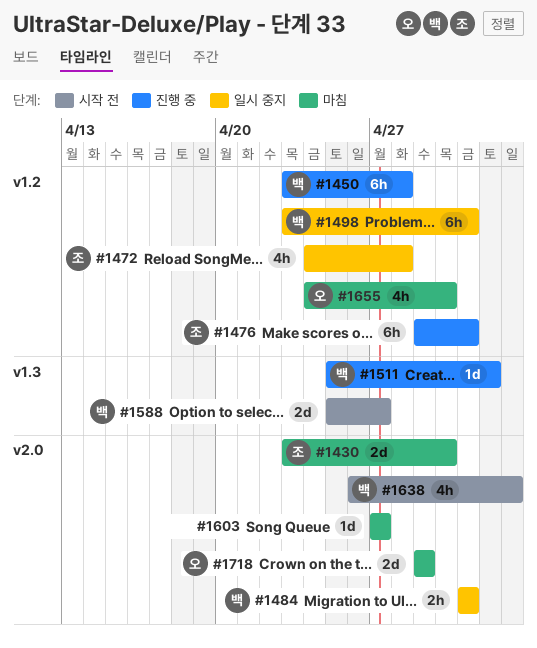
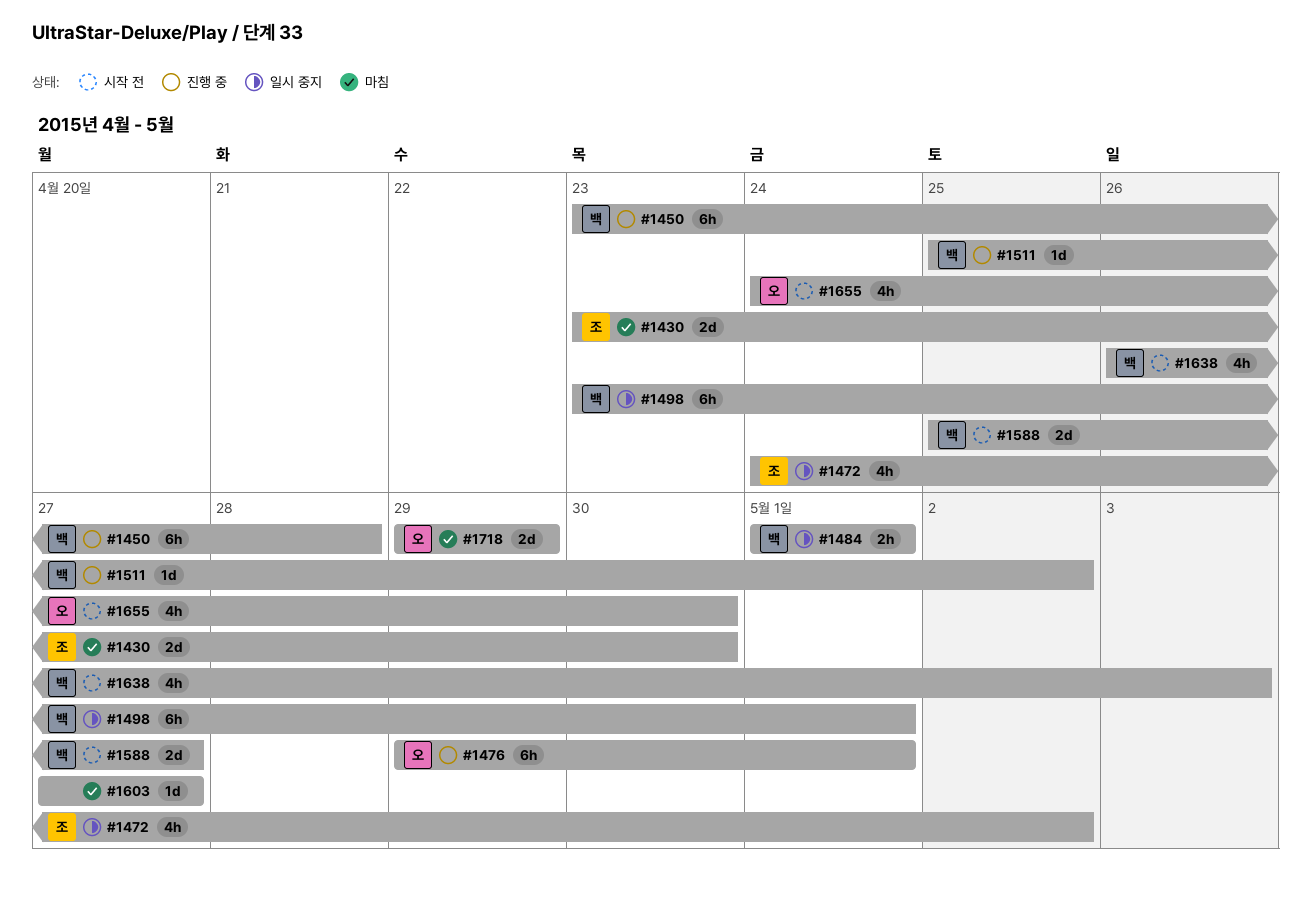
#1472, due: Apr 28 -> May 2
#1476, owner: 조 -> 오
#1655, status: 마침 -> 시작 전

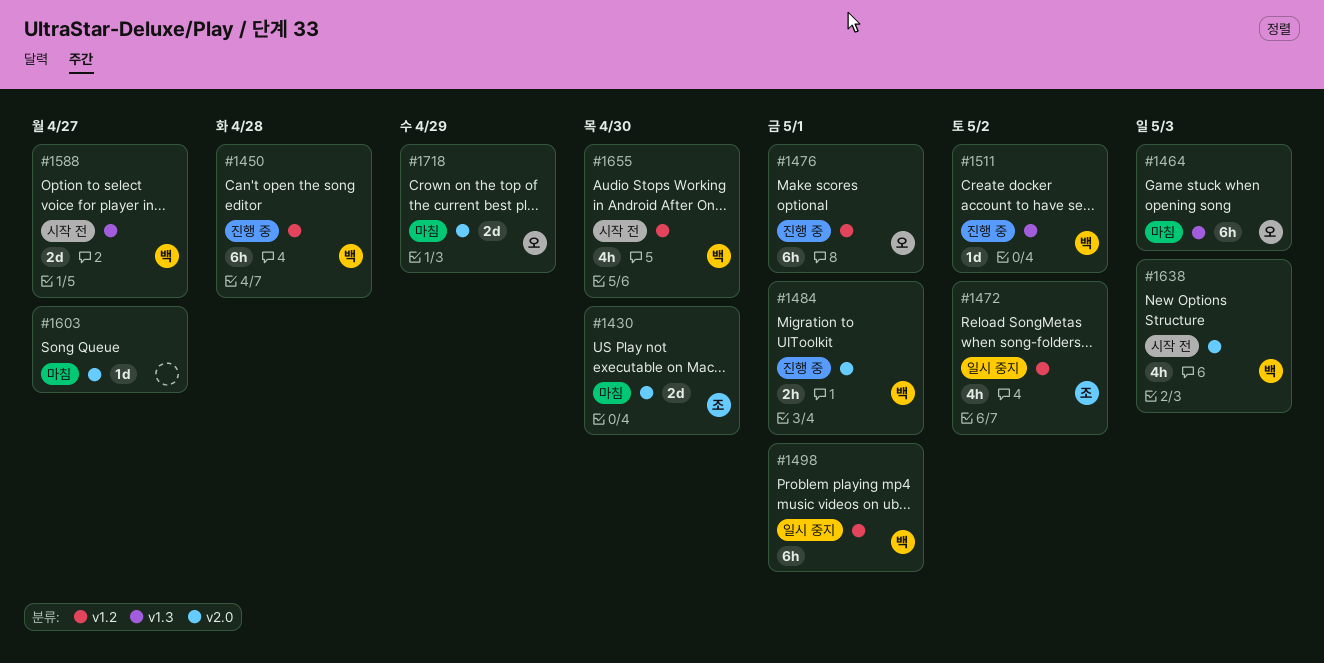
#1464: none -> present
#1484, status: 일시 중지 -> 진행 중
#1655, owner: 오 -> 백

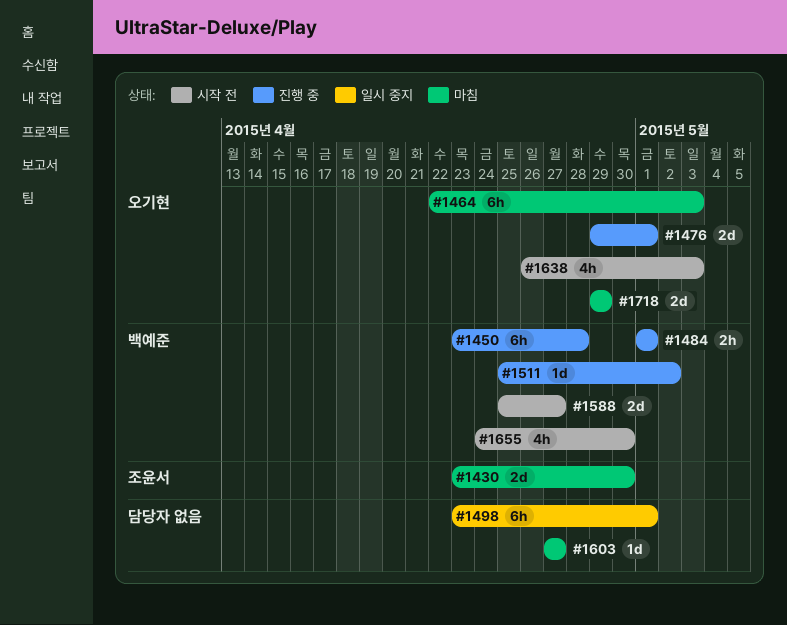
#1472: present -> none
#1476, estimate: 6h -> 2d
#1498, owner: 백예준 -> none
#1638, owner: 백예준 -> 오기현

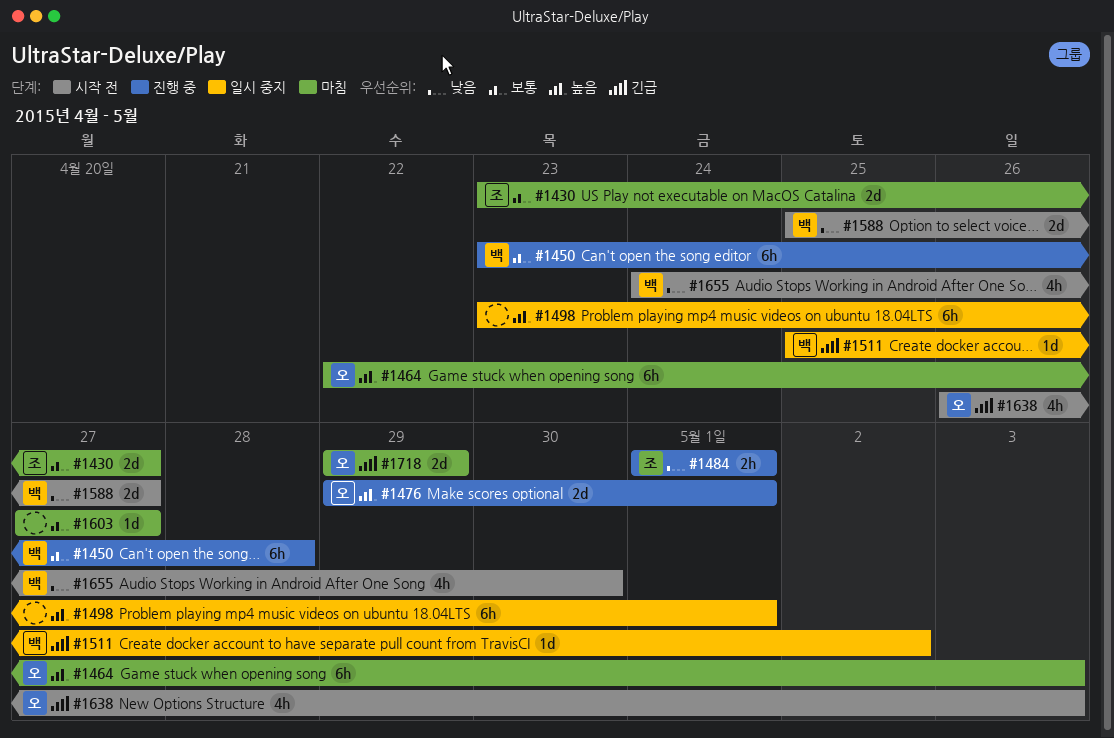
#1430, due: Apr 30 -> Apr 27
#1484, owner: 백예준 -> 조윤서
#1511, status: 진행 중 -> 일시 중지

